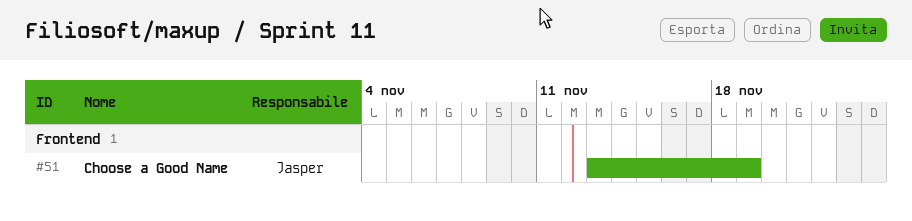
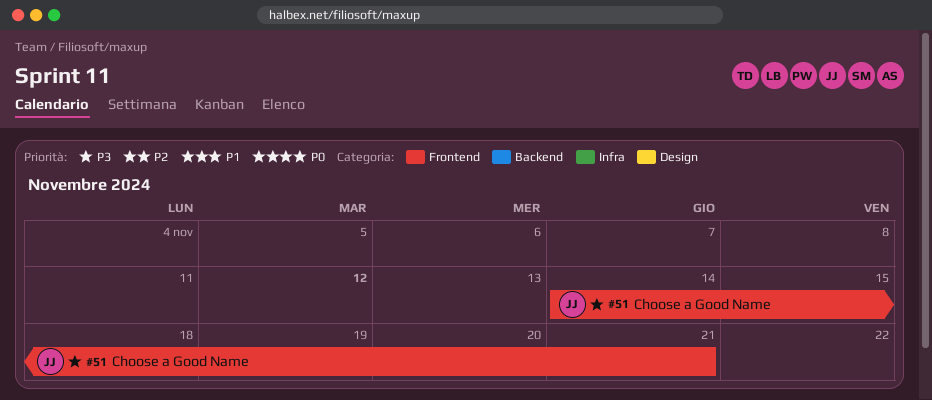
#51, start: Nov 13 -> Nov 14
#51, due: Nov 19 -> Nov 21

